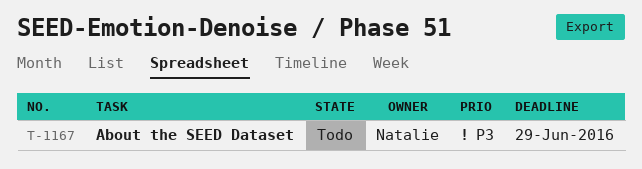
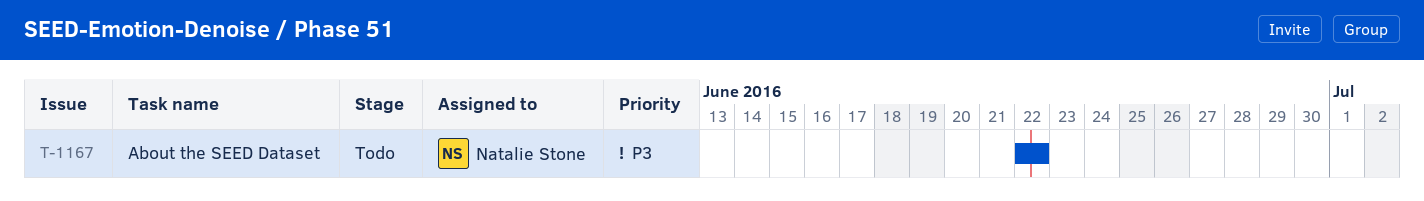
T-1167, due: Jun 29 -> Jun 22

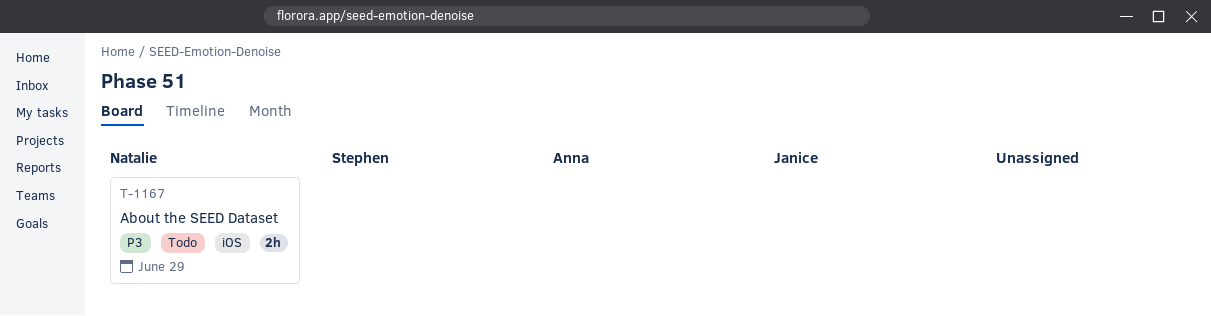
T-1167, due: Jun 22 -> Jun 29

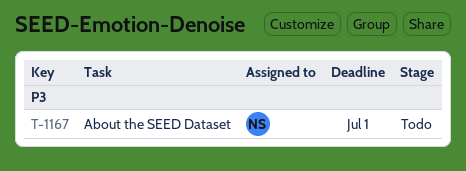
T-1167, due: Jun 29 -> Jul 1

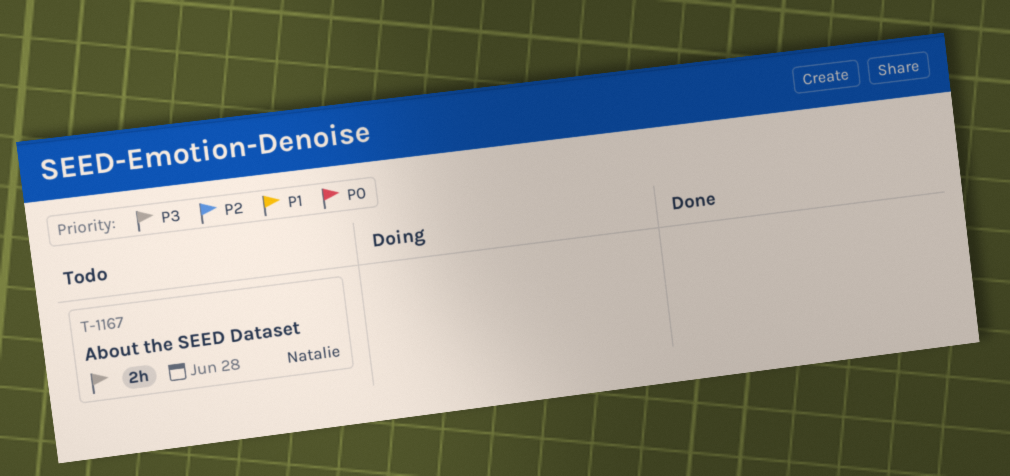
T-1167, due: Jul 1 -> Jun 28

